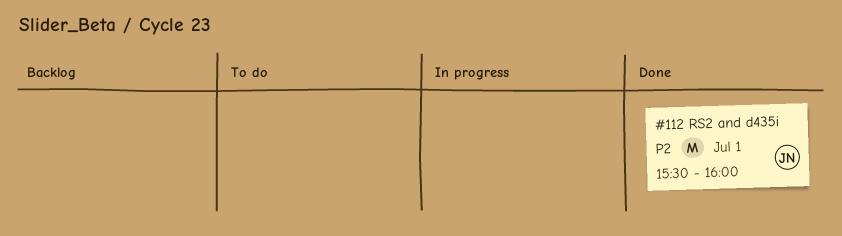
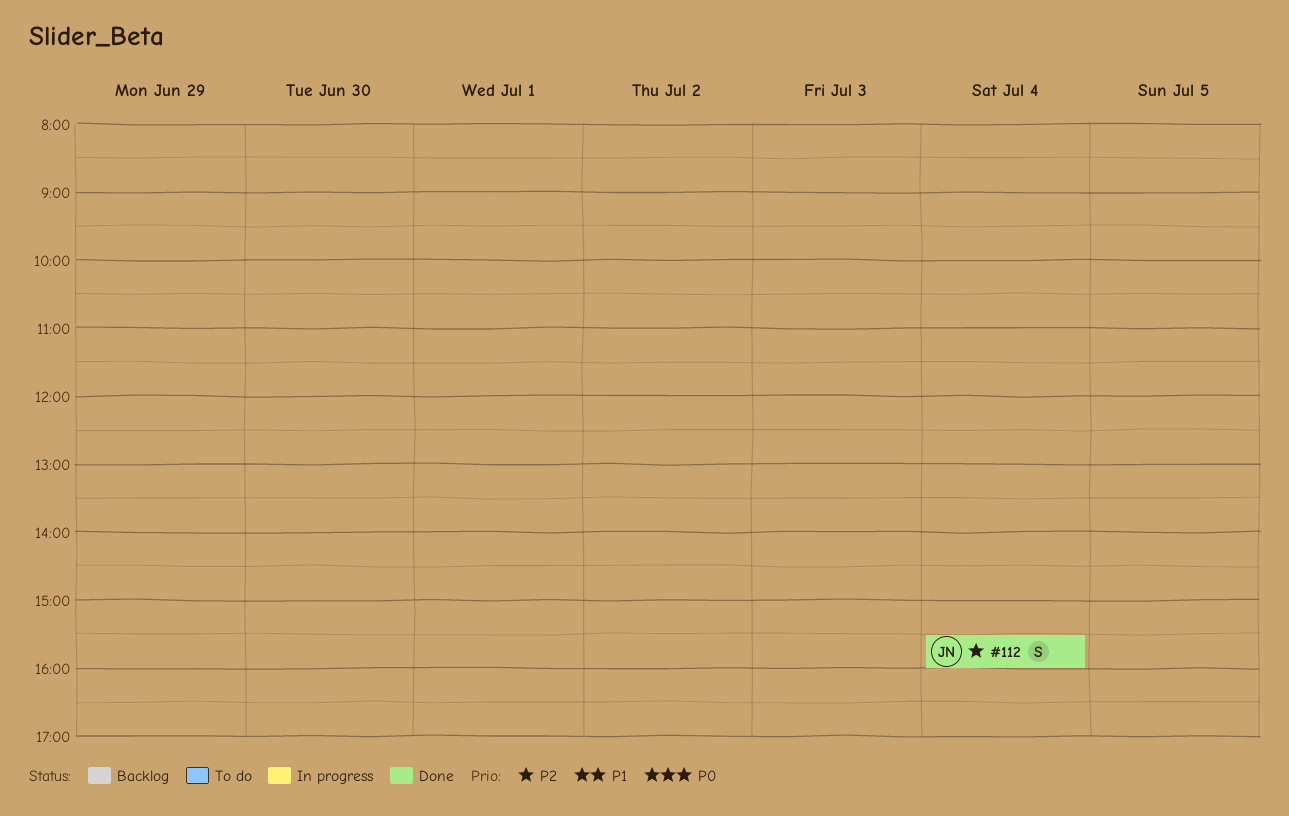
#112, estimate: M -> S
#112, day: Jul 1 -> Jul 4

